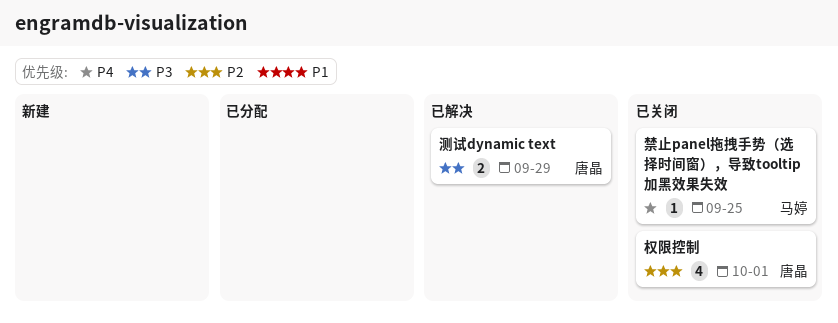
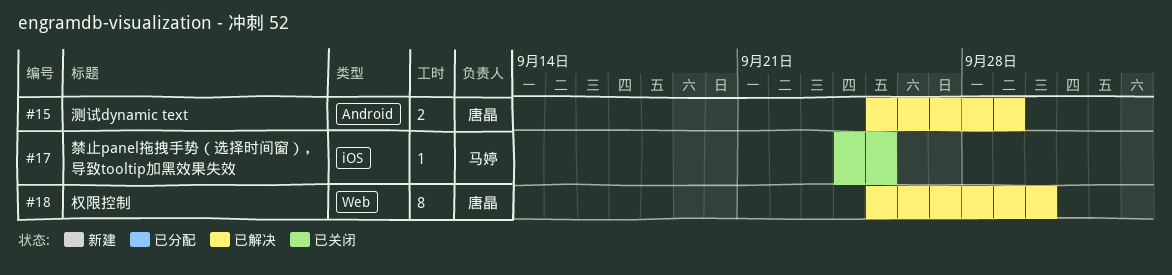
权限控制, status: 已关闭 -> 已解决
权限控制, estimate: 4 -> 8
权限控制, due: Oct 1 -> Sep 30

